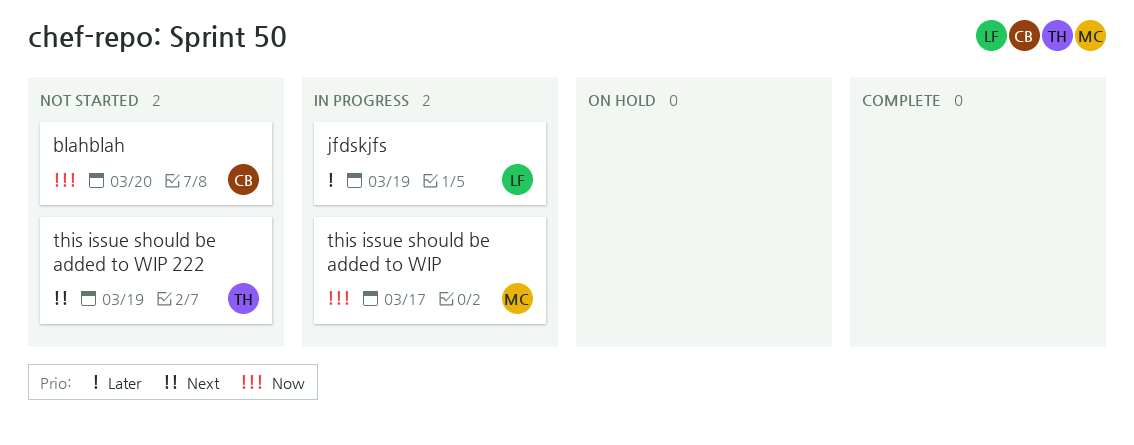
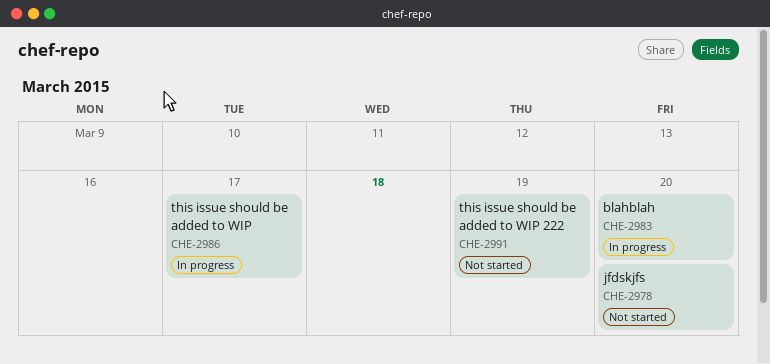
blahblah, status: Not started -> In progress
jfdskjfs, status: In progress -> Not started
jfdskjfs, due: Mar 19 -> Mar 20

